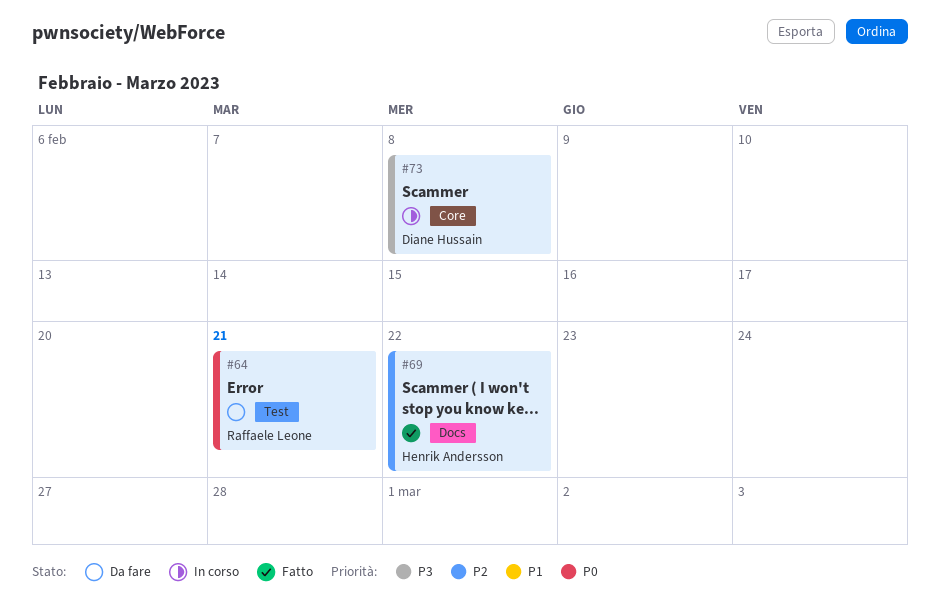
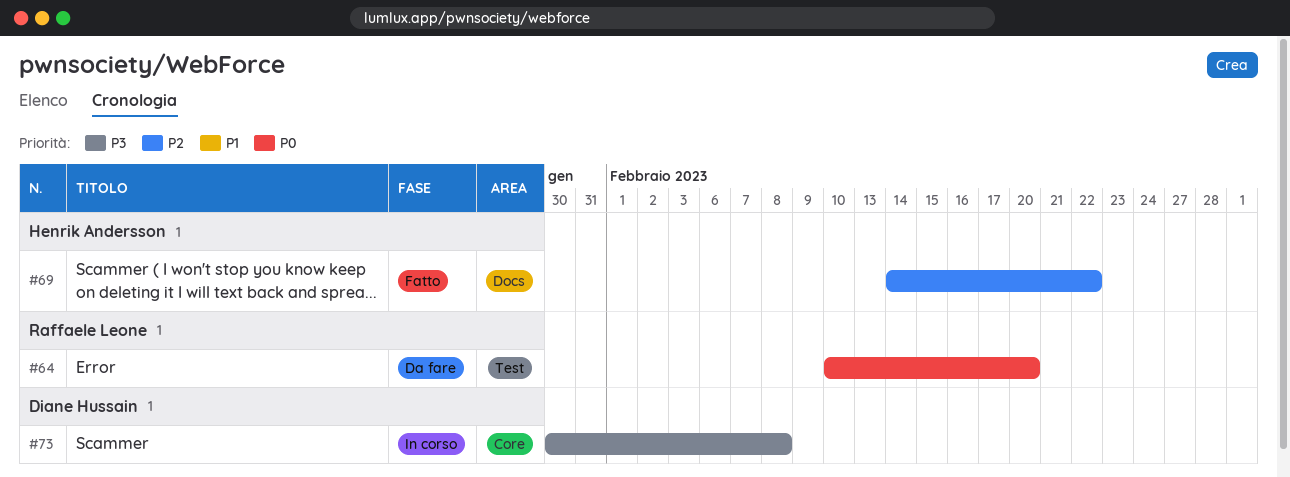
#64, due: Feb 21 -> Feb 20

